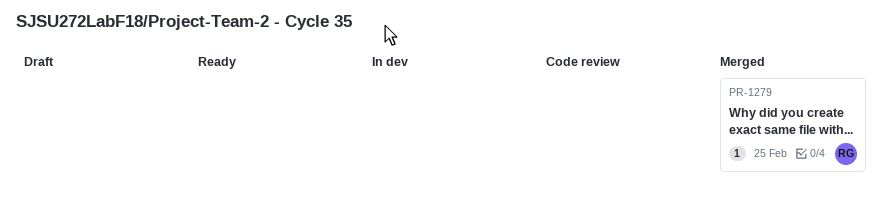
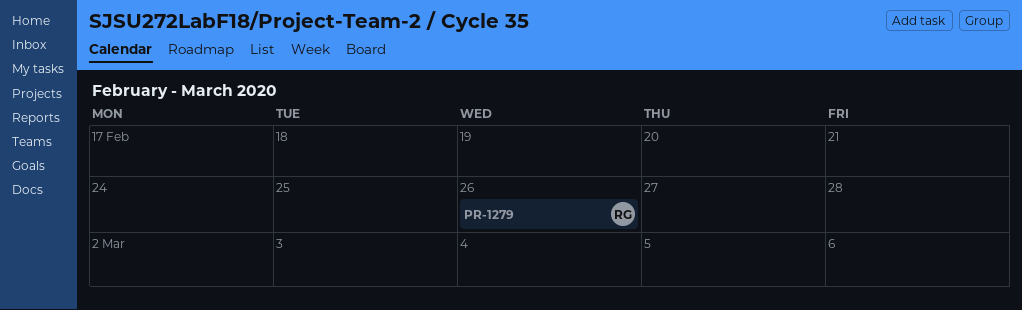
PR-1279, due: Feb 25 -> Feb 26

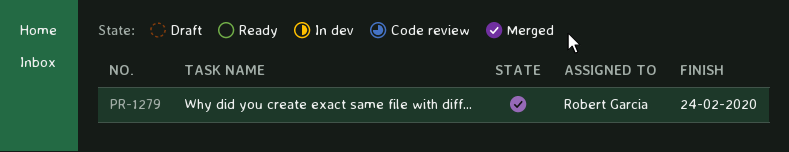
PR-1279, due: Feb 26 -> Feb 24

